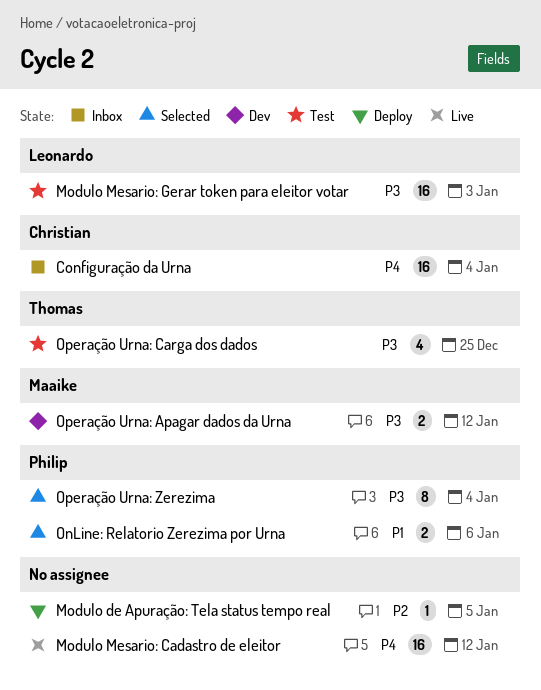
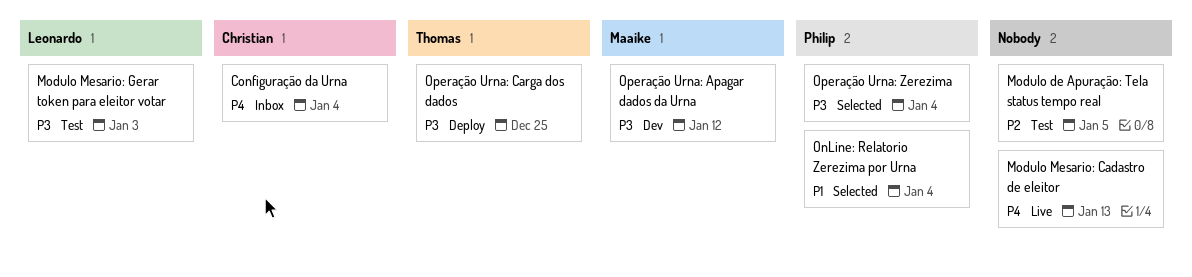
Modulo de Apuração: Tela status tempo real, status: Deploy -> Test
Modulo Mesario: Cadastro de eleitor, due: Jan 12 -> Jan 13
OnLine: Relatorio Zerezima por Urna, due: Jan 6 -> Jan 4
Operação Urna: Carga dos dados, status: Test -> Deploy

